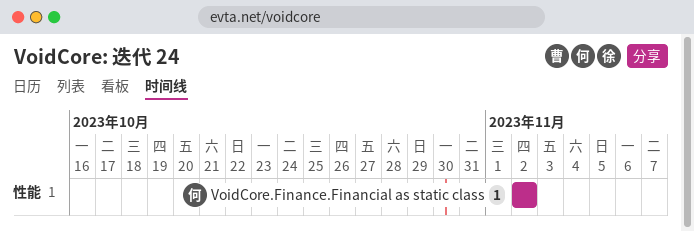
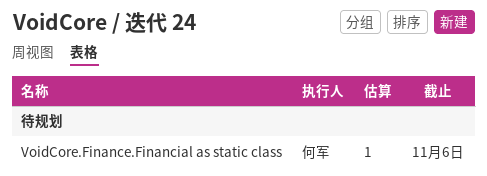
VoidCore.Finance.Financial as static class, due: Nov 2 -> Nov 6

